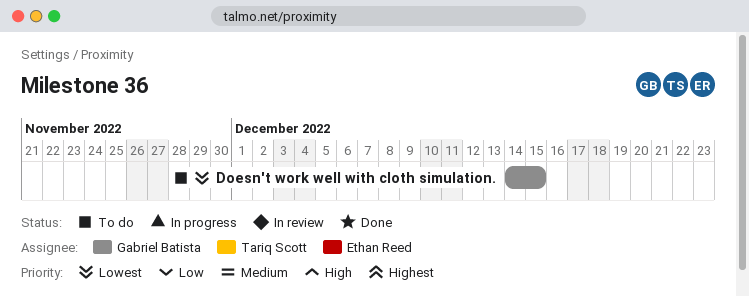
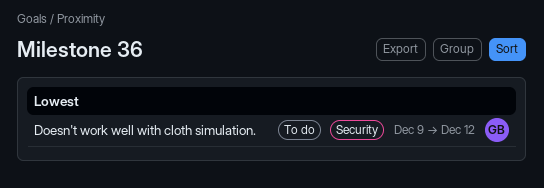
Doesn't work well with cloth simulation., start: Dec 14 -> Dec 9
Doesn't work well with cloth simulation., due: Dec 15 -> Dec 12

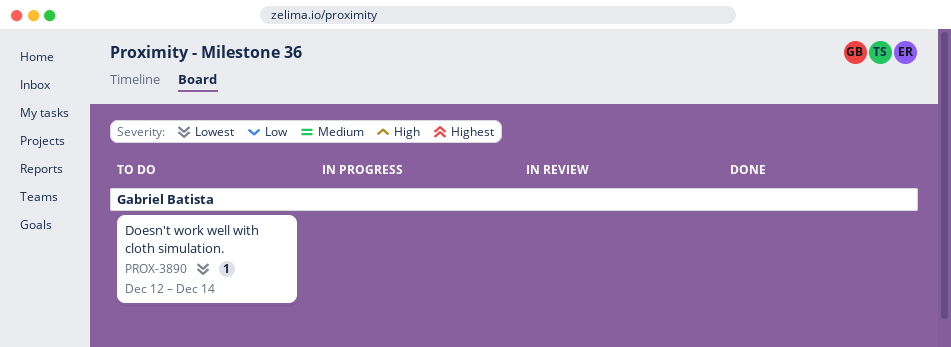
Doesn't work well with cloth simulation., start: Dec 9 -> Dec 12
Doesn't work well with cloth simulation., due: Dec 12 -> Dec 14

